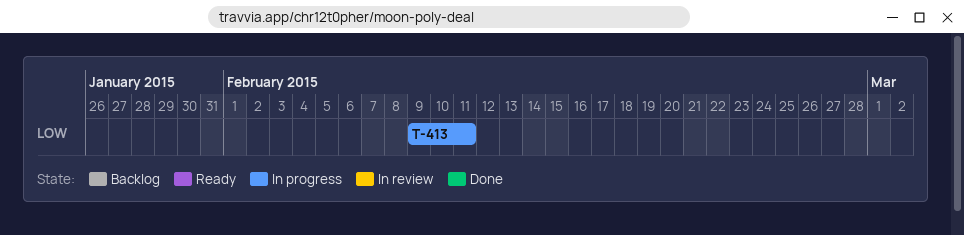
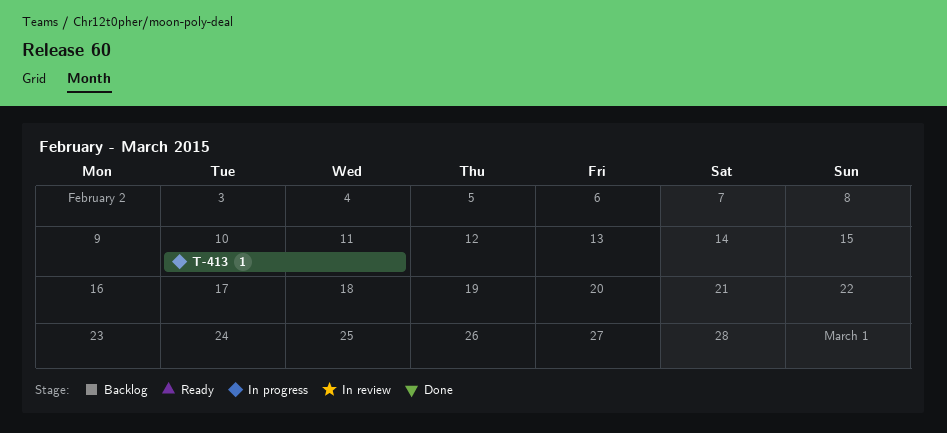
T-413, start: Feb 9 -> Feb 10

